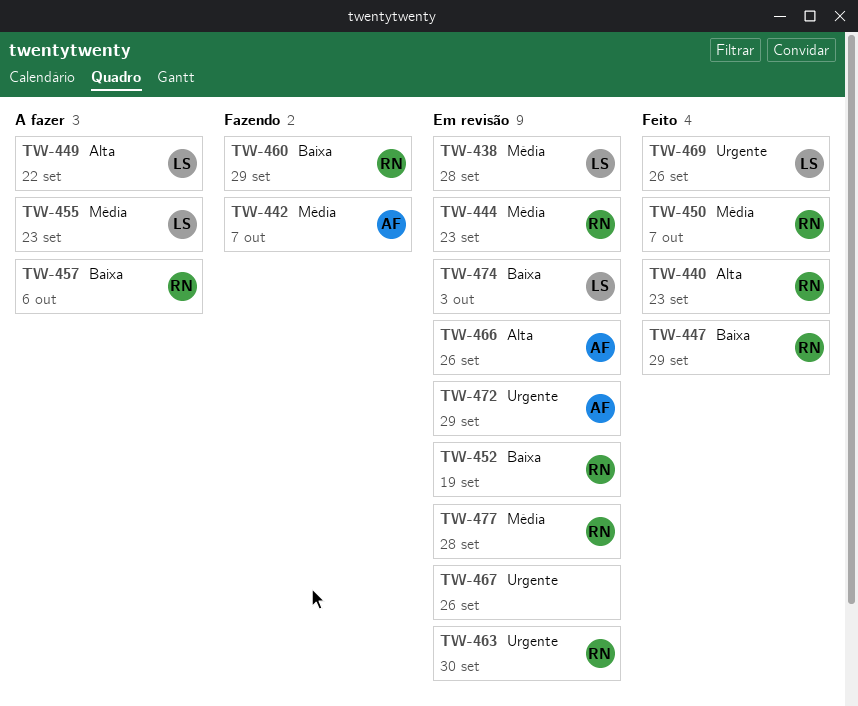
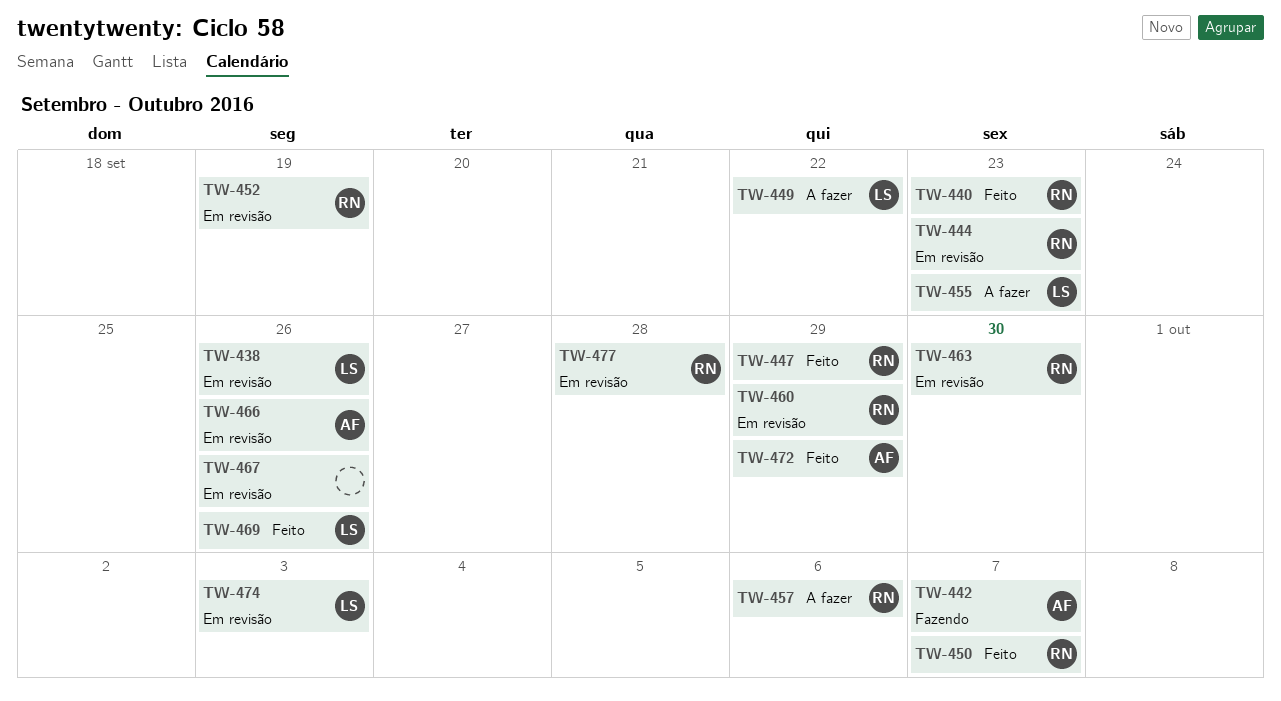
TW-438, due: Sep 28 -> Sep 26
TW-460, status: Fazendo -> Em revisão
TW-472, status: Em revisão -> Feito

